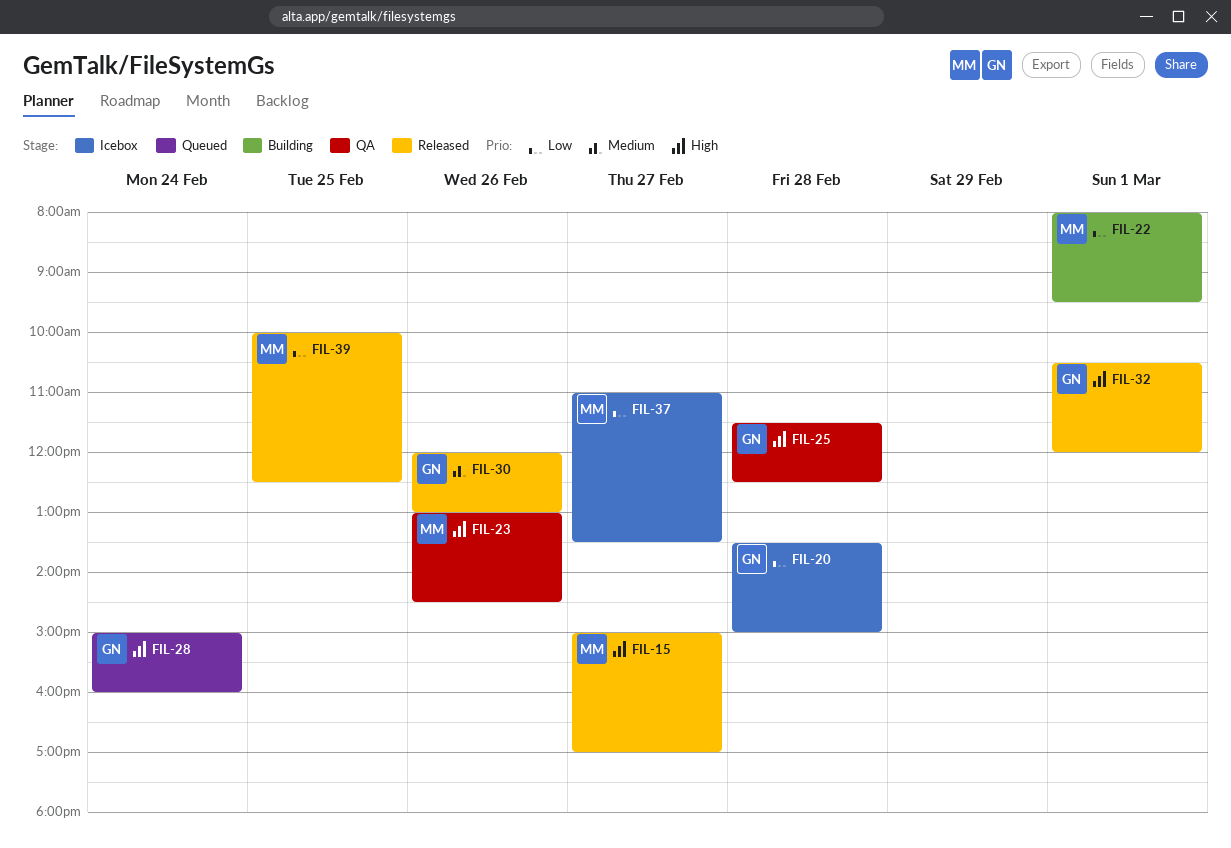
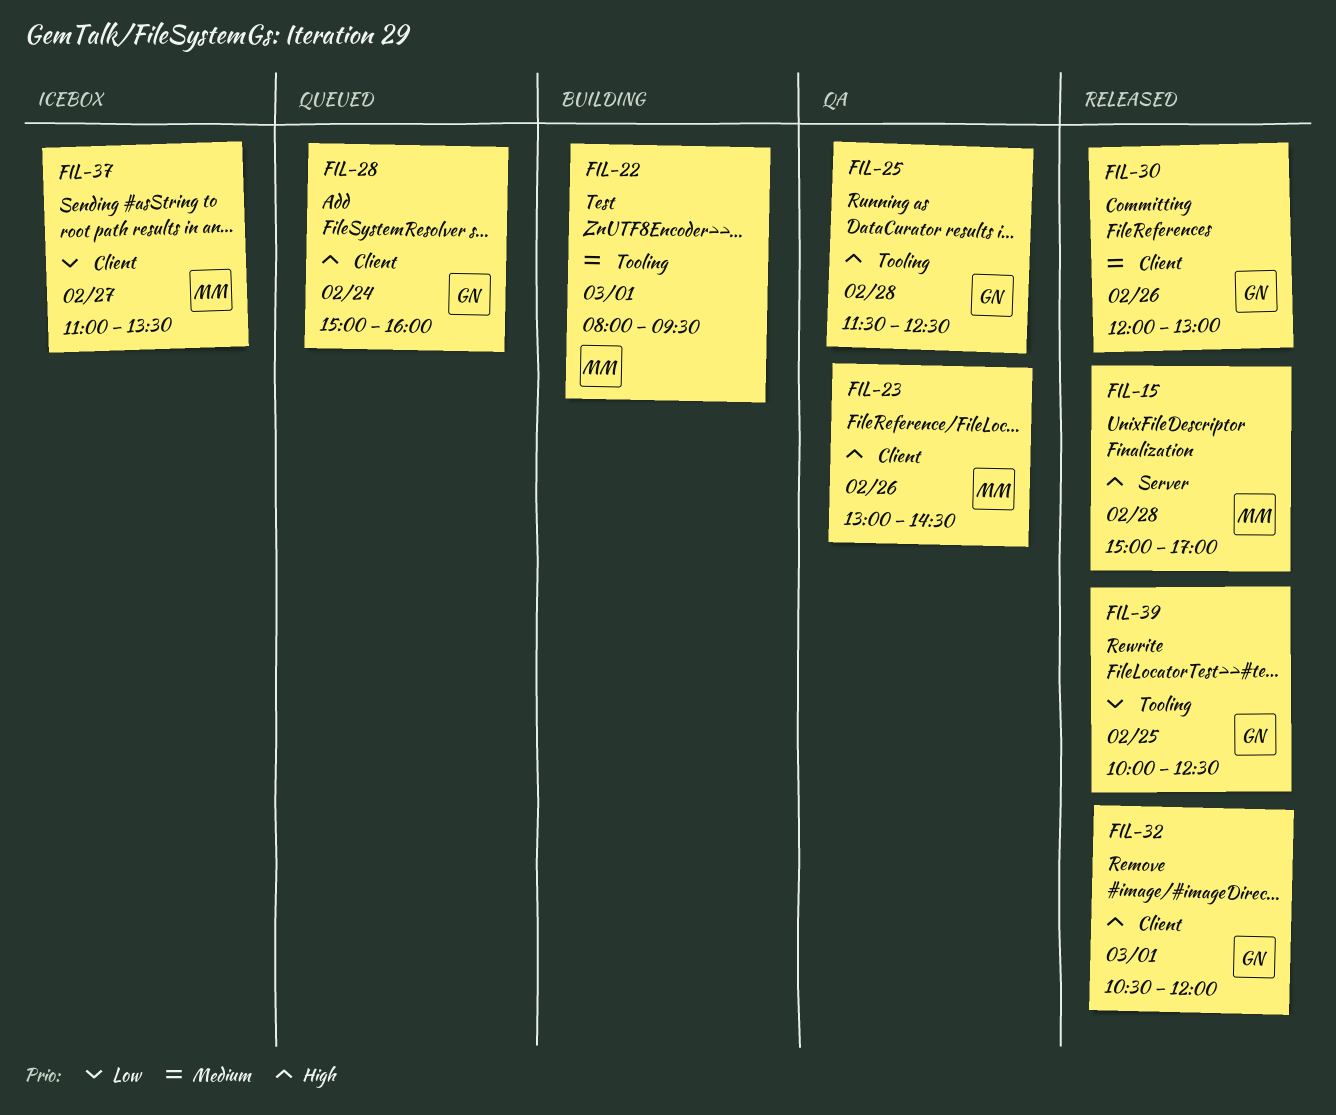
FIL-15, day: Feb 27 -> Feb 28
FIL-20: present -> none
FIL-22, priority: Low -> Medium
FIL-39, owner: MM -> GN

